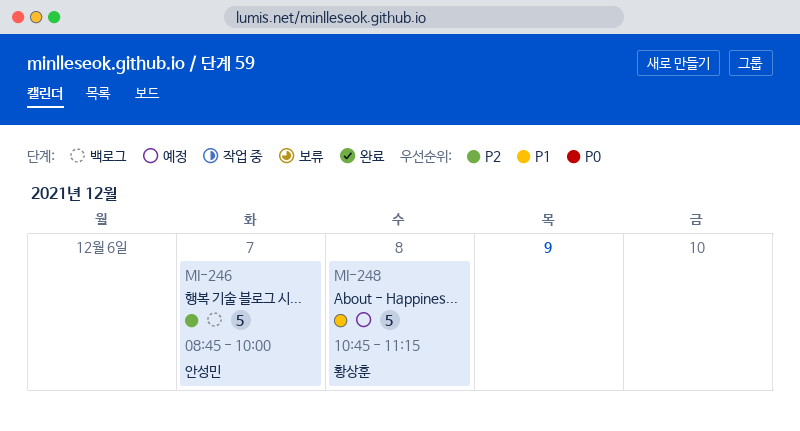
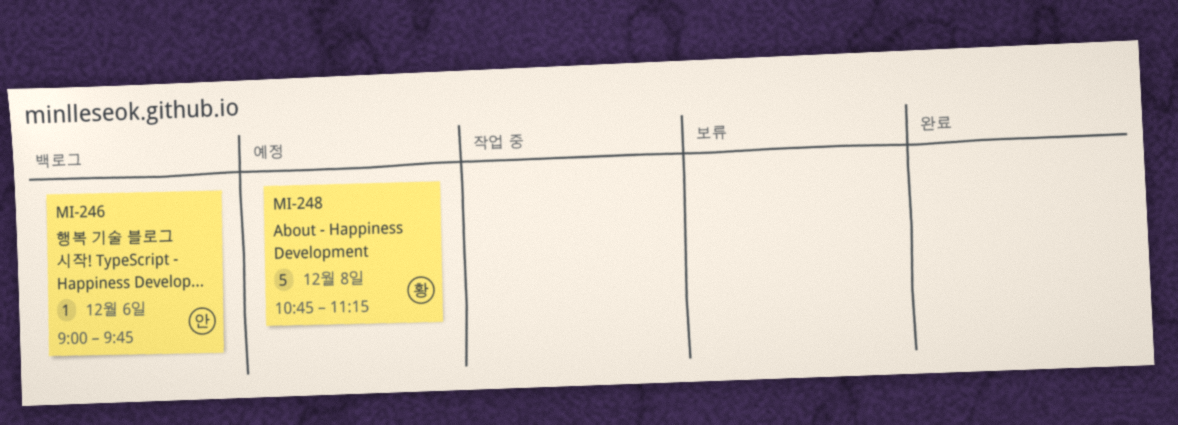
MI-246, estimate: 5 -> 1
MI-246, day: Dec 7 -> Dec 6
MI-246, begins: 08:45 -> 09:00
MI-246, ends: 10:00 -> 09:45

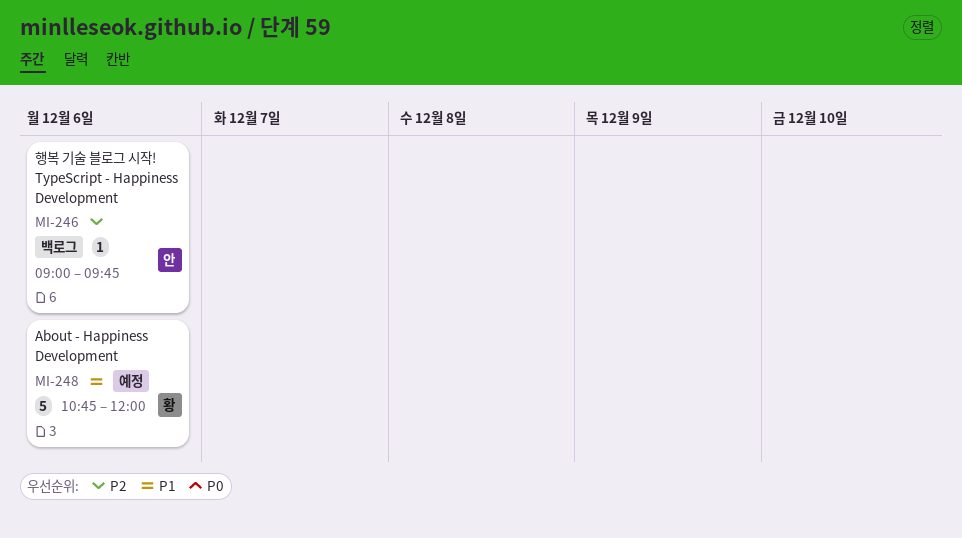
MI-248, day: Dec 8 -> Dec 6
MI-248, ends: 11:15 -> 12:00

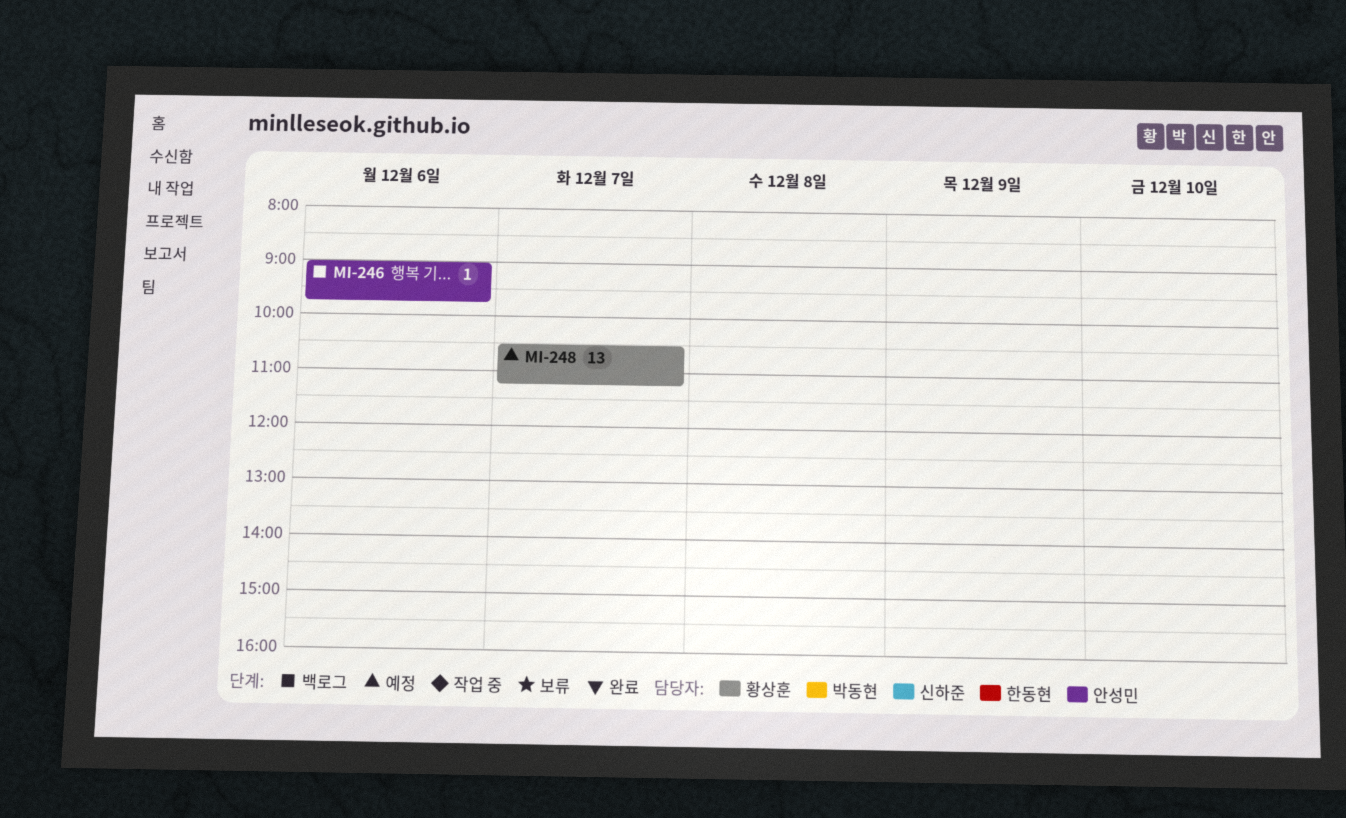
MI-248, estimate: 5 -> 13
MI-248, day: Dec 6 -> Dec 7
MI-248, begins: 10:45 -> 10:30
MI-248, ends: 12:00 -> 11:15

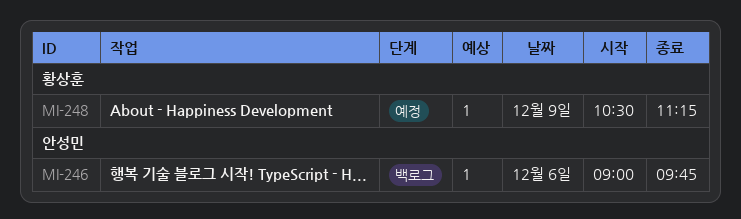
MI-248, estimate: 13 -> 1
MI-248, day: Dec 7 -> Dec 9

